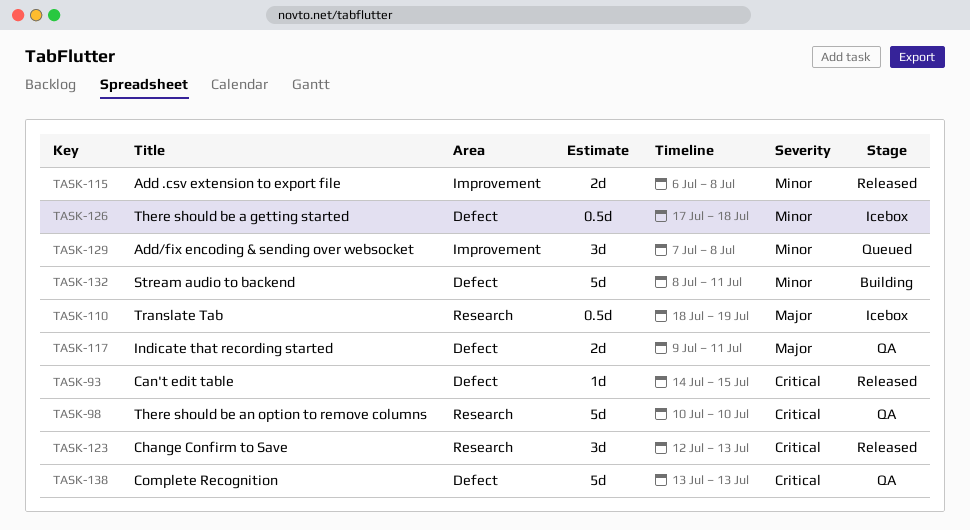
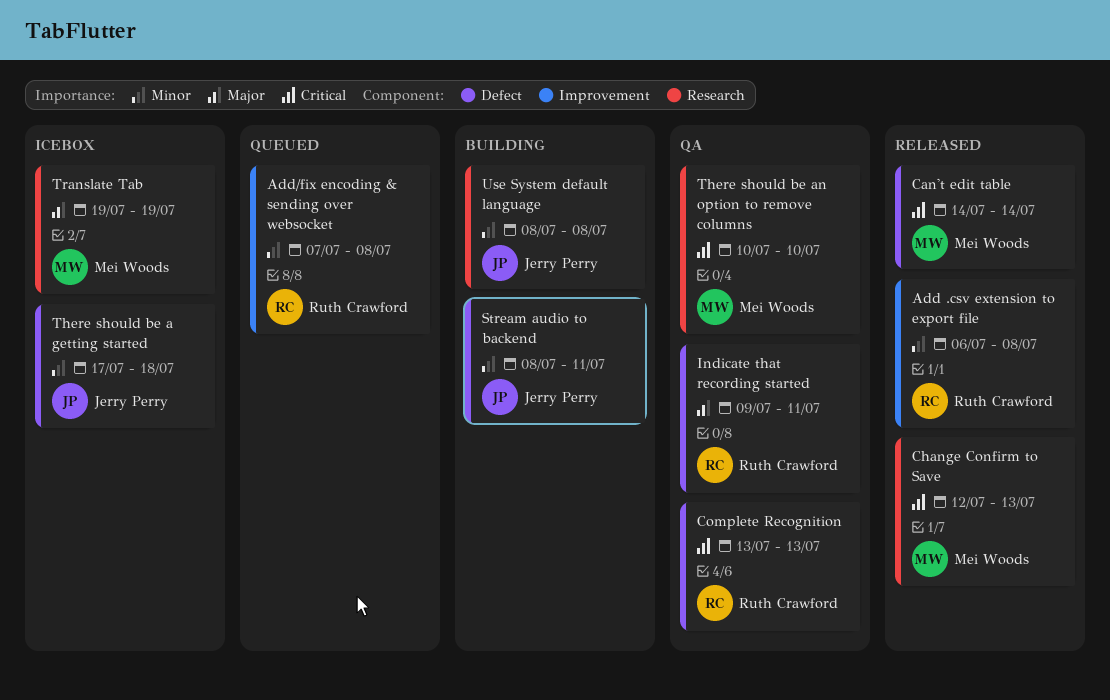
Can't edit table, due: Jul 15 -> Jul 14
Translate Tab, start: Jul 18 -> Jul 19
Use System default language: none -> present

